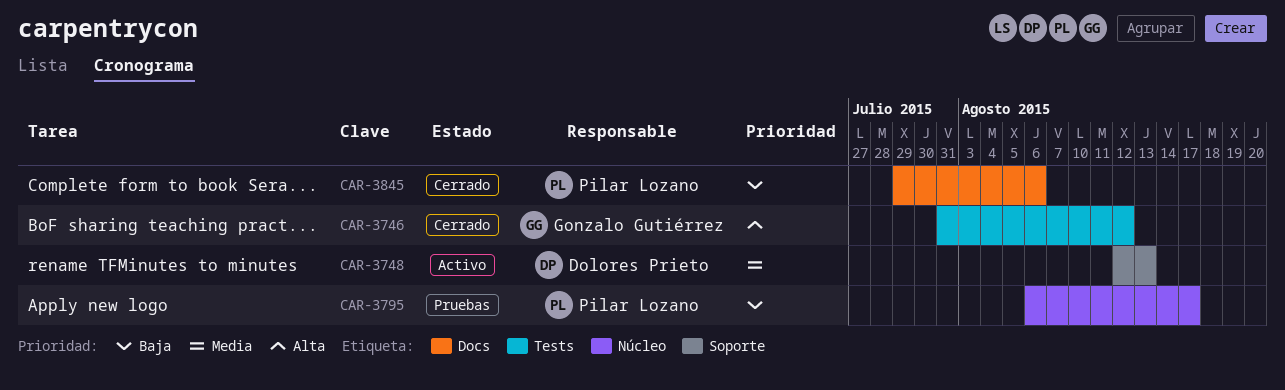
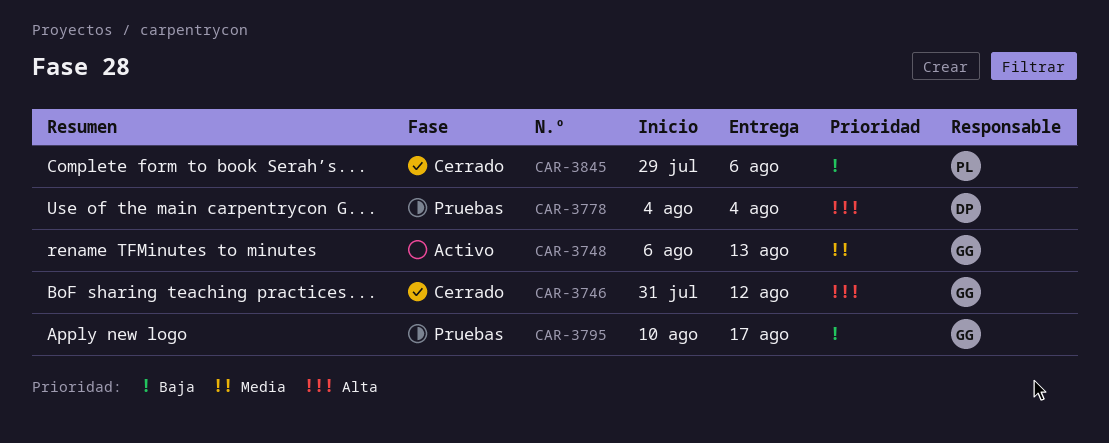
CAR-3748, owner: Dolores Prieto -> Gonzalo Gutiérrez
CAR-3748, start: Aug 12 -> Aug 6
CAR-3778: none -> present
CAR-3795, owner: Pilar Lozano -> Gonzalo Gutiérrez
CAR-3795, start: Aug 6 -> Aug 10

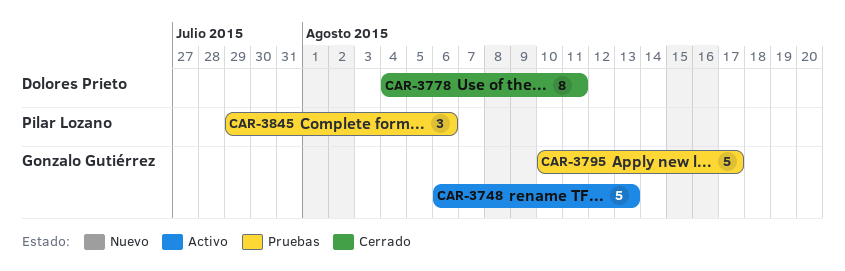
CAR-3746: present -> none
CAR-3778, status: Pruebas -> Cerrado
CAR-3778, due: Aug 4 -> Aug 11
CAR-3845, status: Cerrado -> Pruebas

